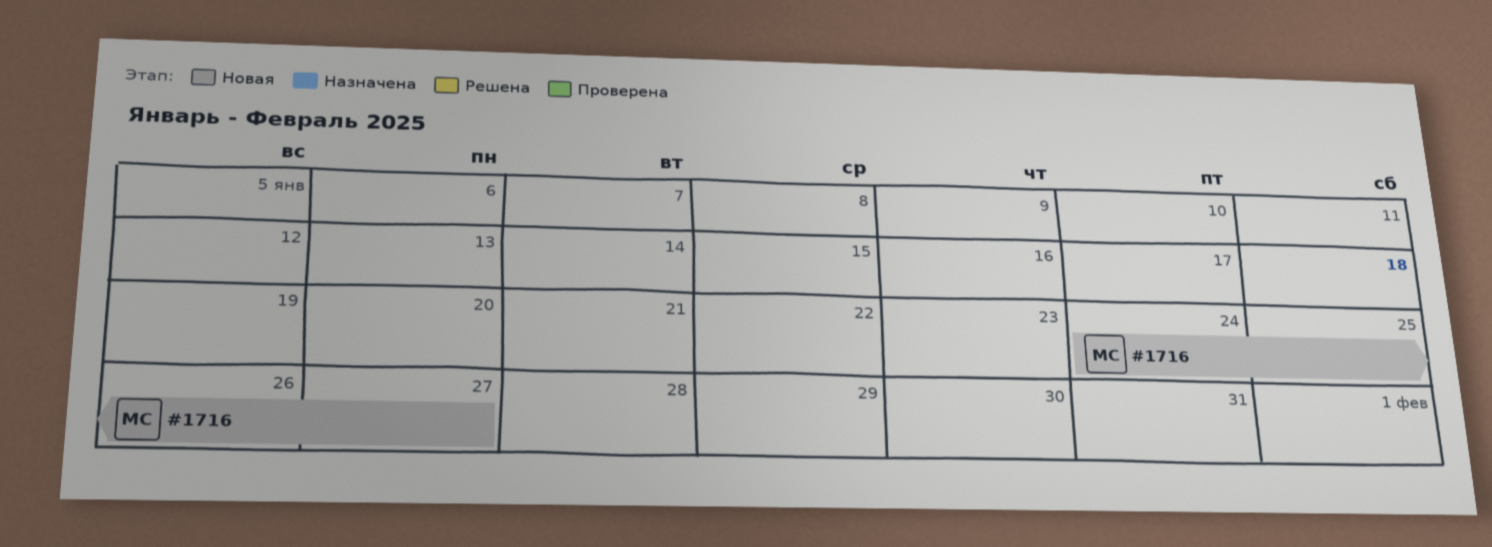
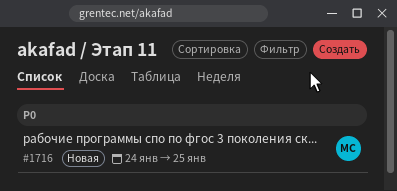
#1716, due: Jan 27 -> Jan 25

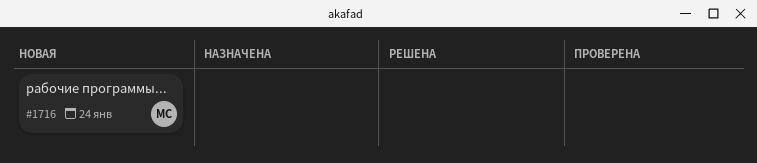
#1716, due: Jan 25 -> Jan 24

